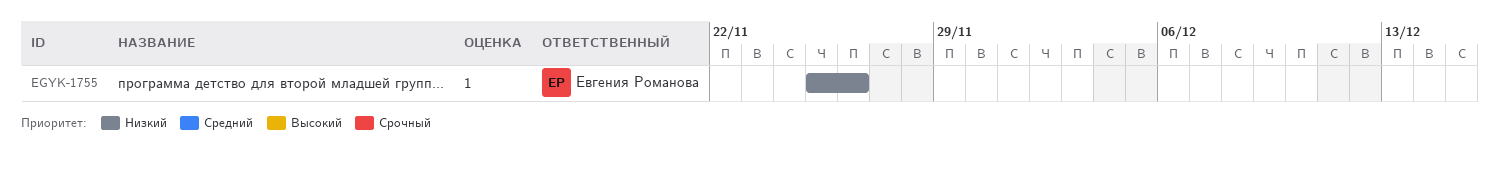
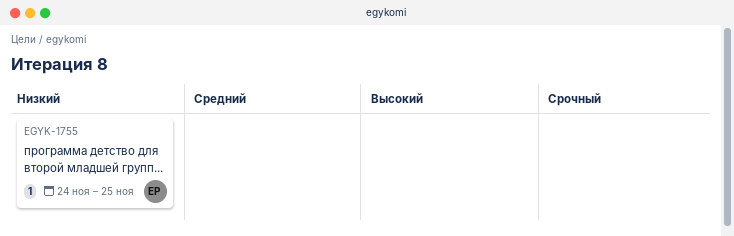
EGYK-1755, start: Nov 25 -> Nov 24
EGYK-1755, due: Nov 26 -> Nov 25

